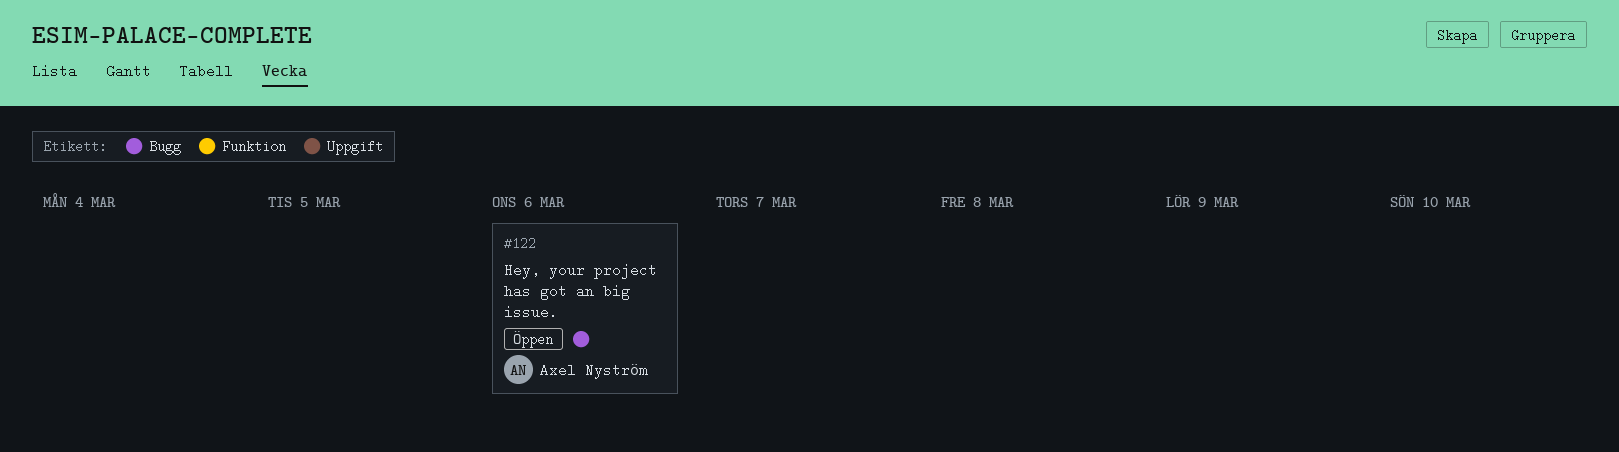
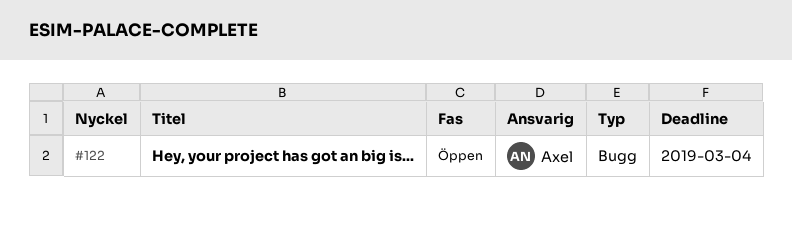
#122, due: Mar 6 -> Mar 4

